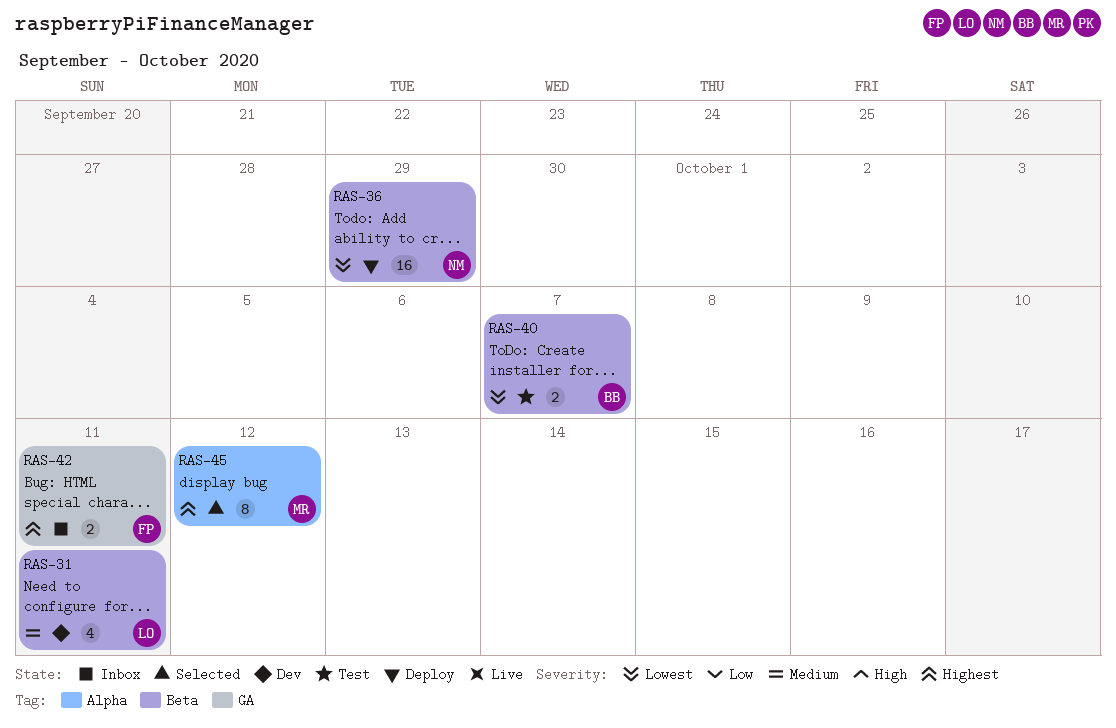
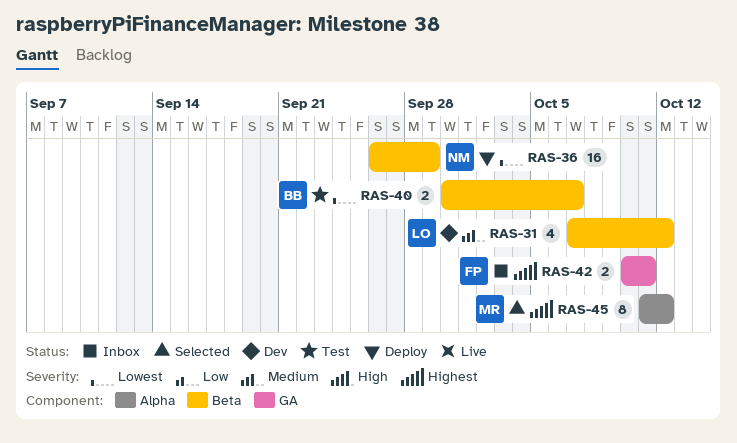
RAS-31, due: Oct 11 -> Oct 12

